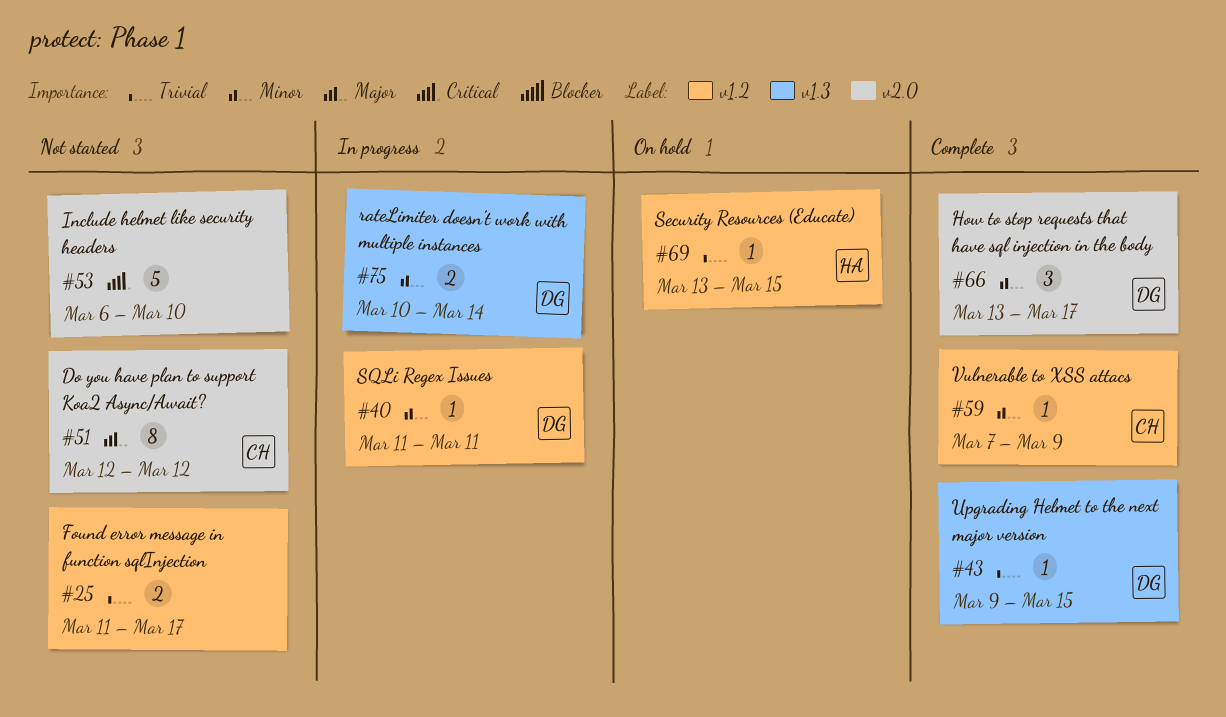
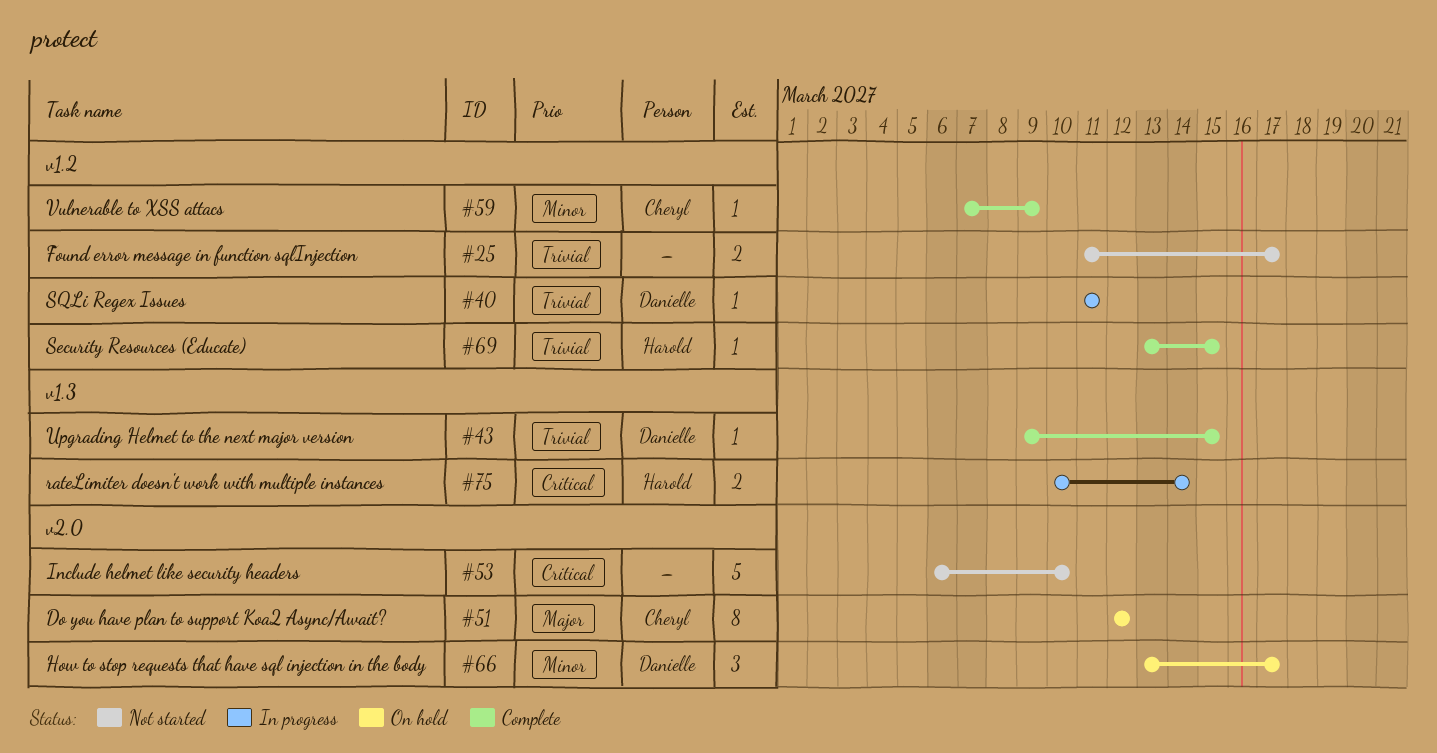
#40, priority: Minor -> Trivial
#51, status: Not started -> On hold
#66, status: Complete -> On hold
#69, status: On hold -> Complete
#75, owner: Danielle -> Harold
#75, priority: Minor -> Critical

